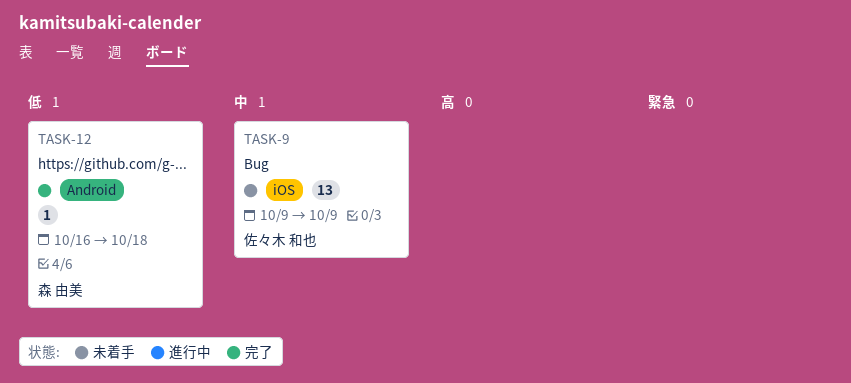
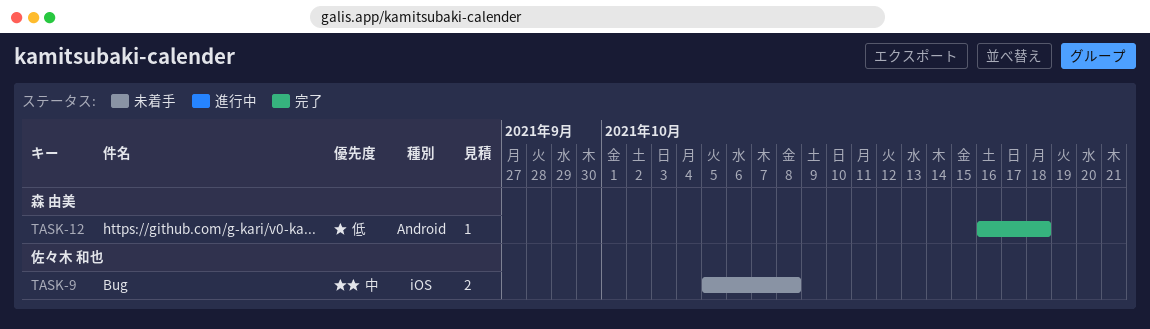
TASK-9, estimate: 13 -> 2
TASK-9, start: Oct 9 -> Oct 5
TASK-9, due: Oct 9 -> Oct 8

